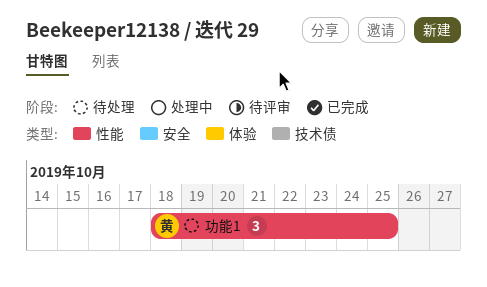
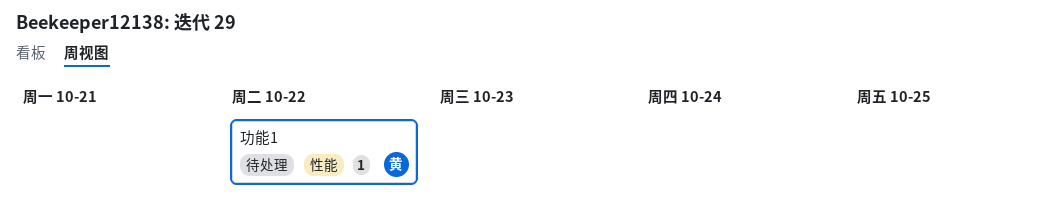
功能1, estimate: 3 -> 1
功能1, due: Oct 25 -> Oct 22

